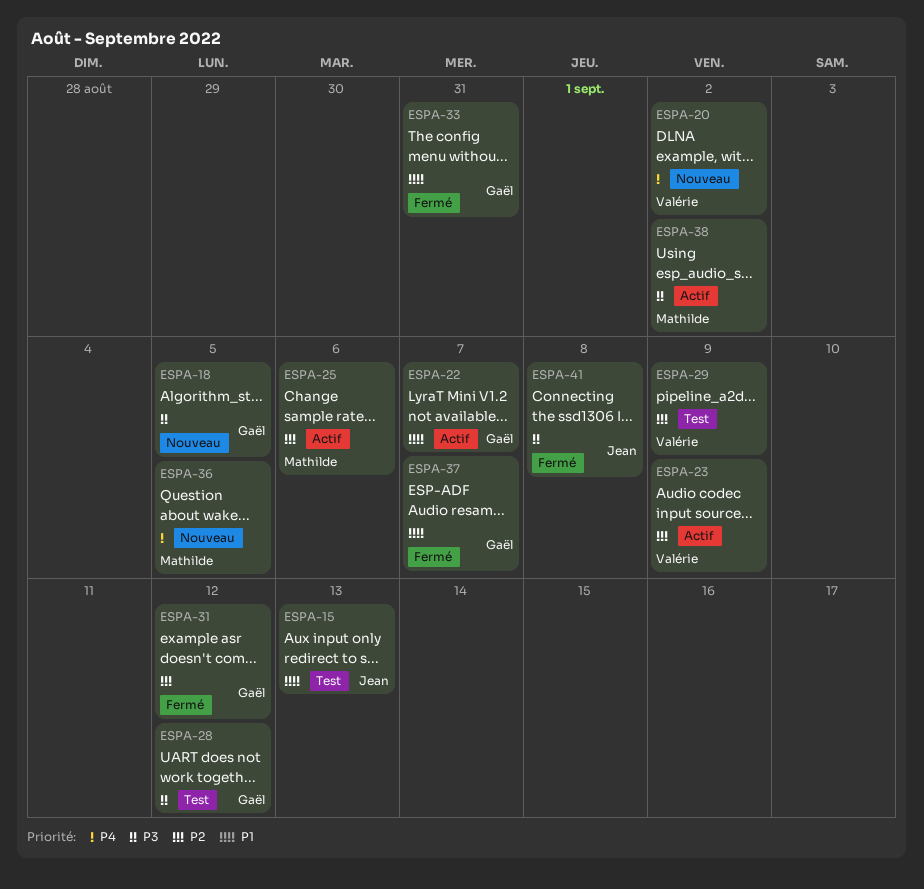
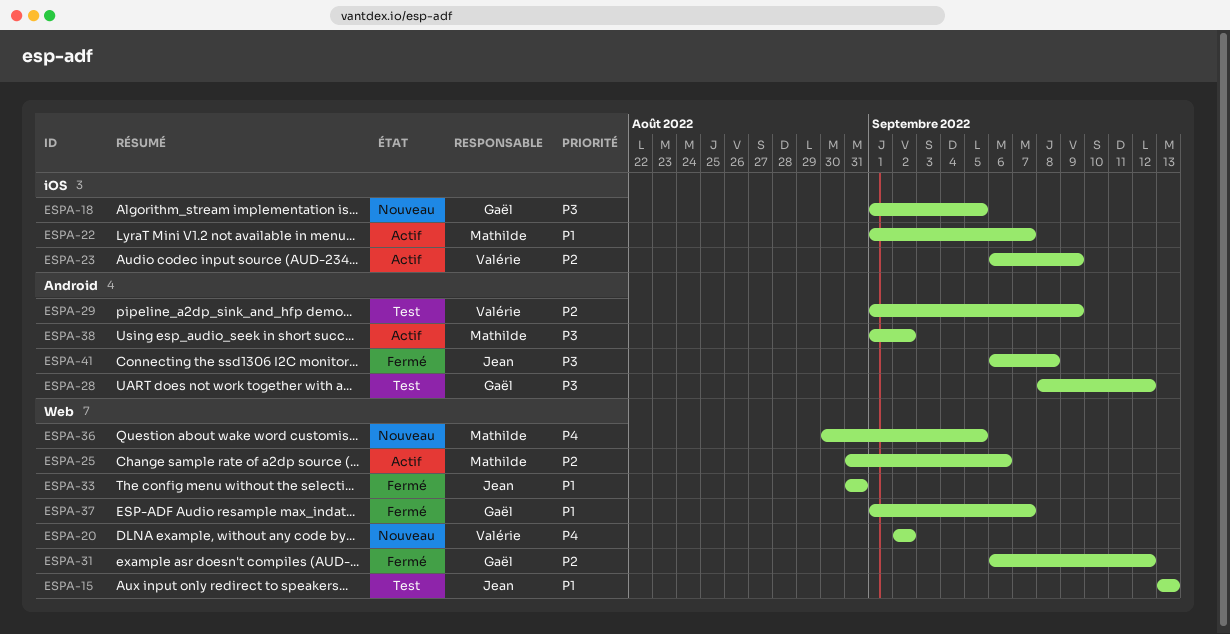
ESPA-22, owner: Gaël -> Mathilde
ESPA-33, owner: Gaël -> Jean

